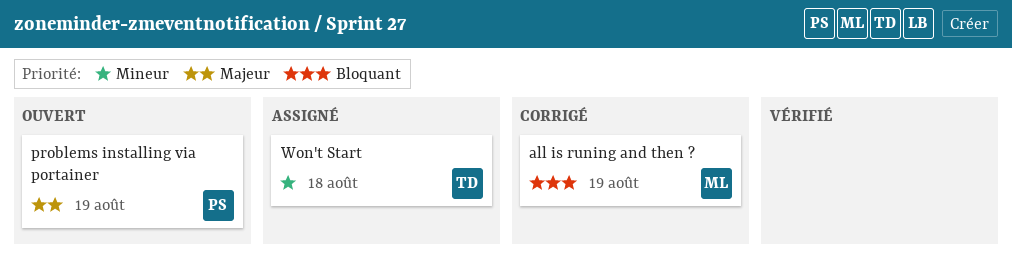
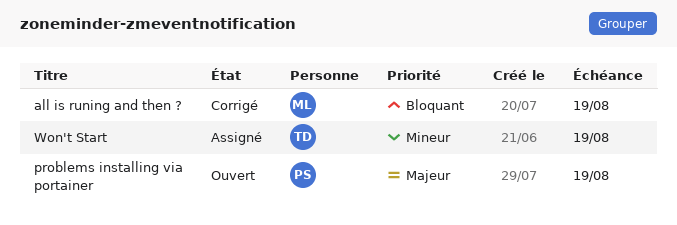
Won't Start, due: Aug 18 -> Aug 19

